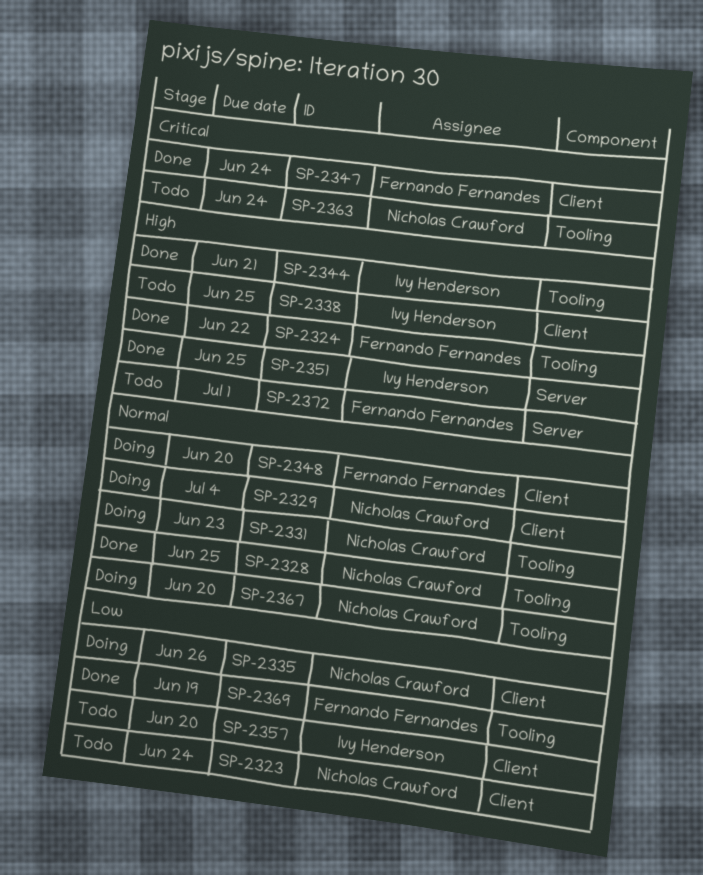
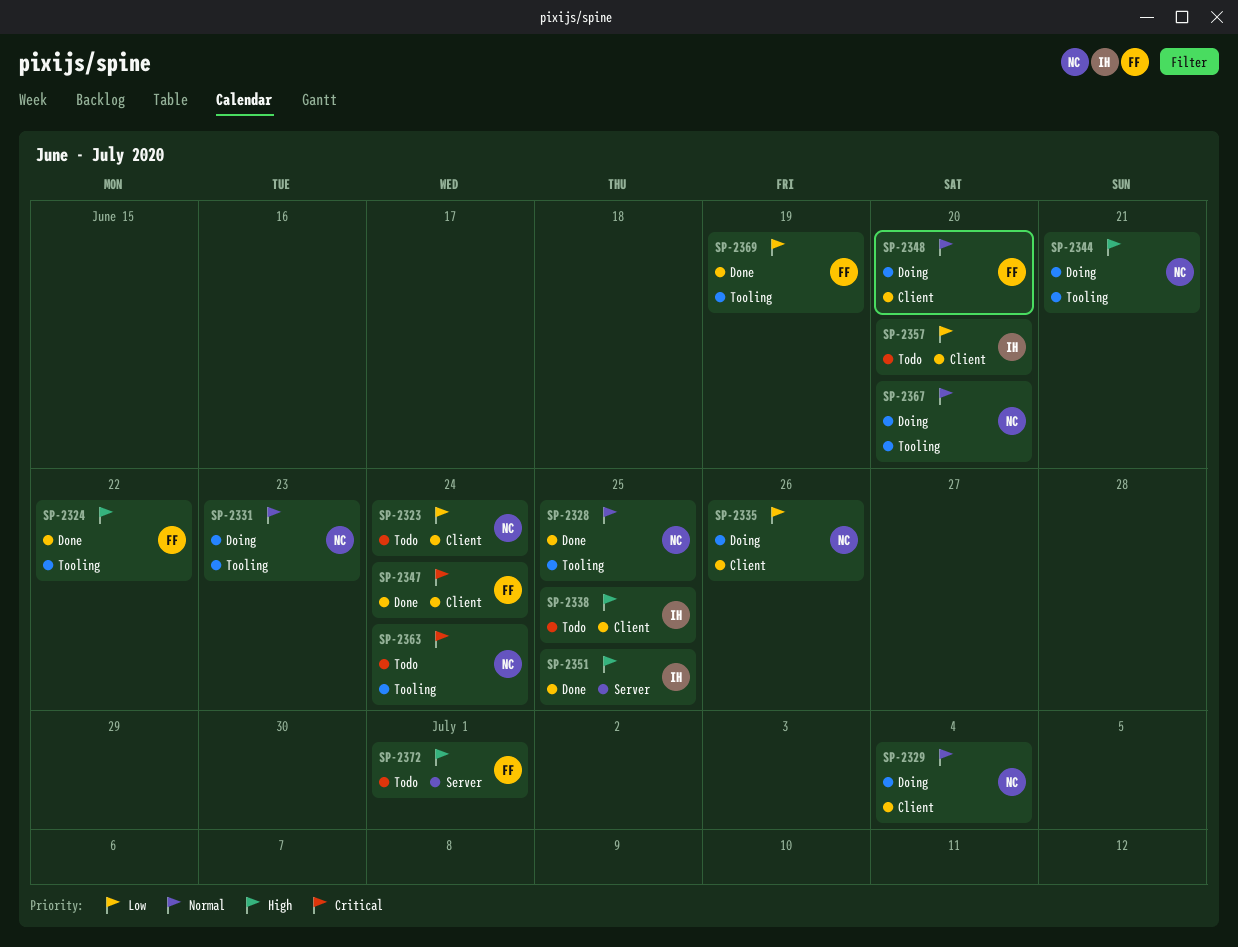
SP-2344, status: Done -> Doing
SP-2344, owner: Ivy Henderson -> Nicholas Crawford

